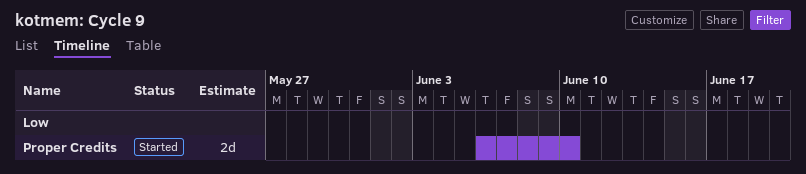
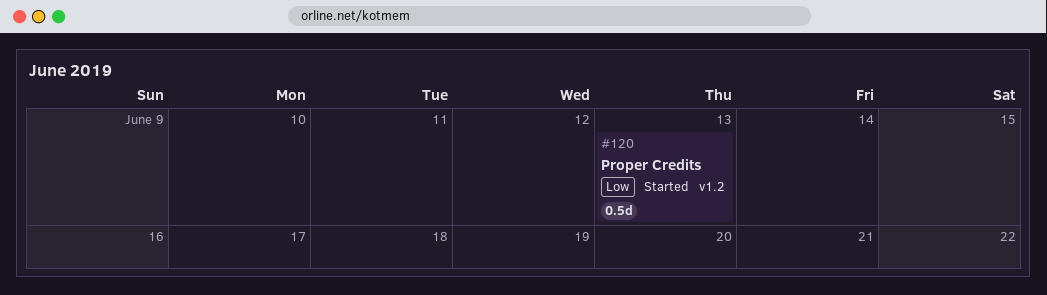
Proper Credits, estimate: 2d -> 0.5d
Proper Credits, due: Jun 10 -> Jun 13

